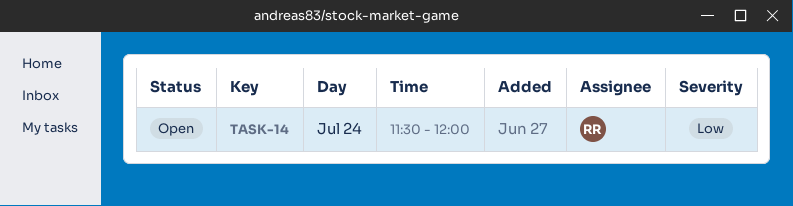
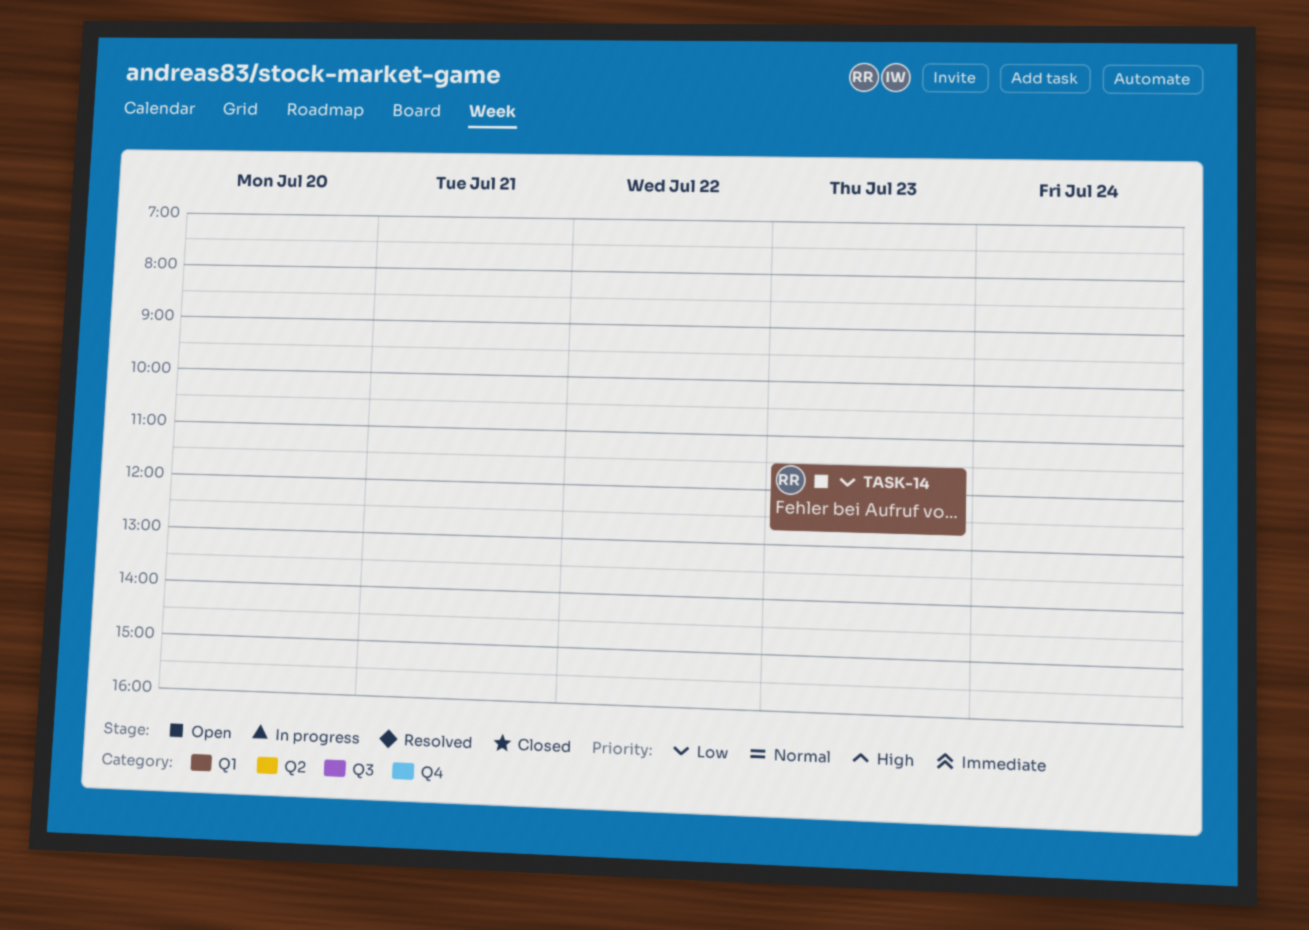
TASK-14, day: Jul 24 -> Jul 23
TASK-14, ends: 12:00 -> 12:45

